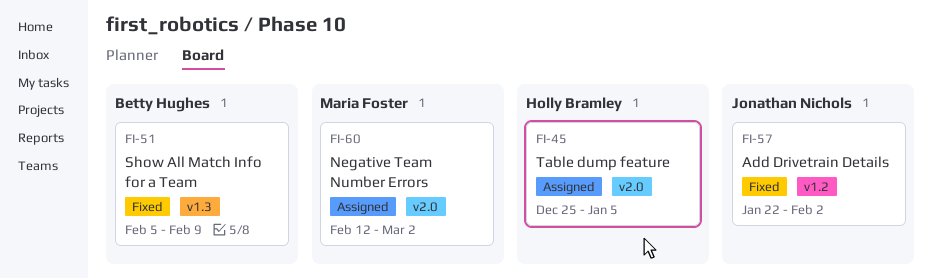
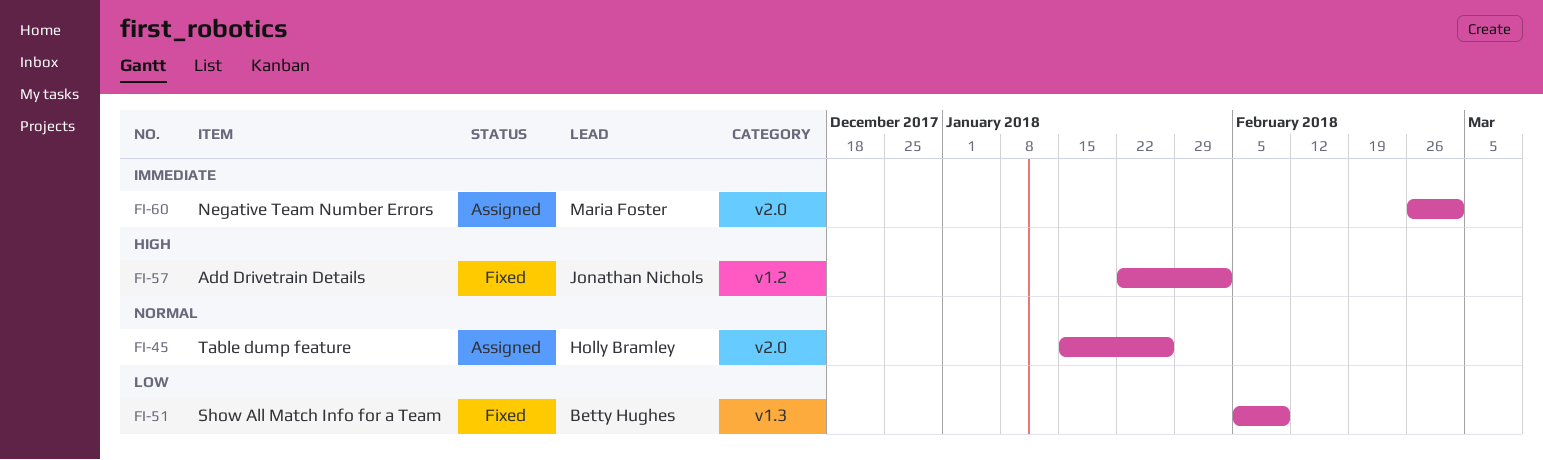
FI-45, start: Dec 25 -> Jan 15
FI-45, due: Jan 5 -> Jan 26
FI-60, start: Feb 12 -> Feb 26

